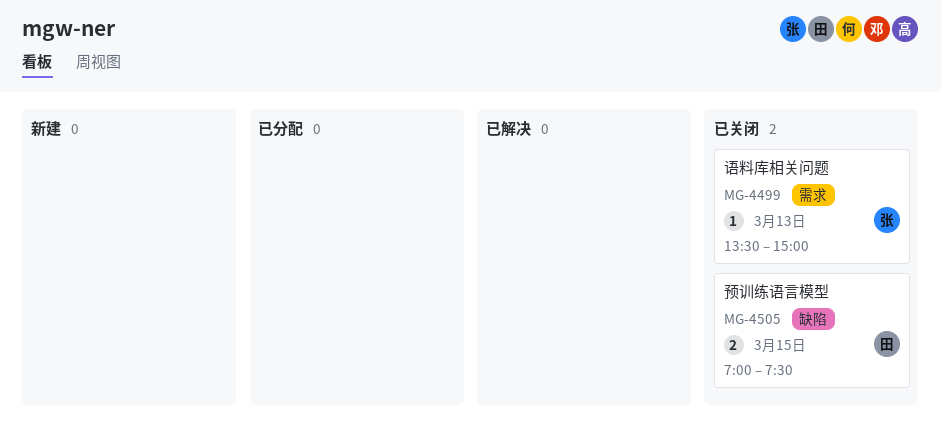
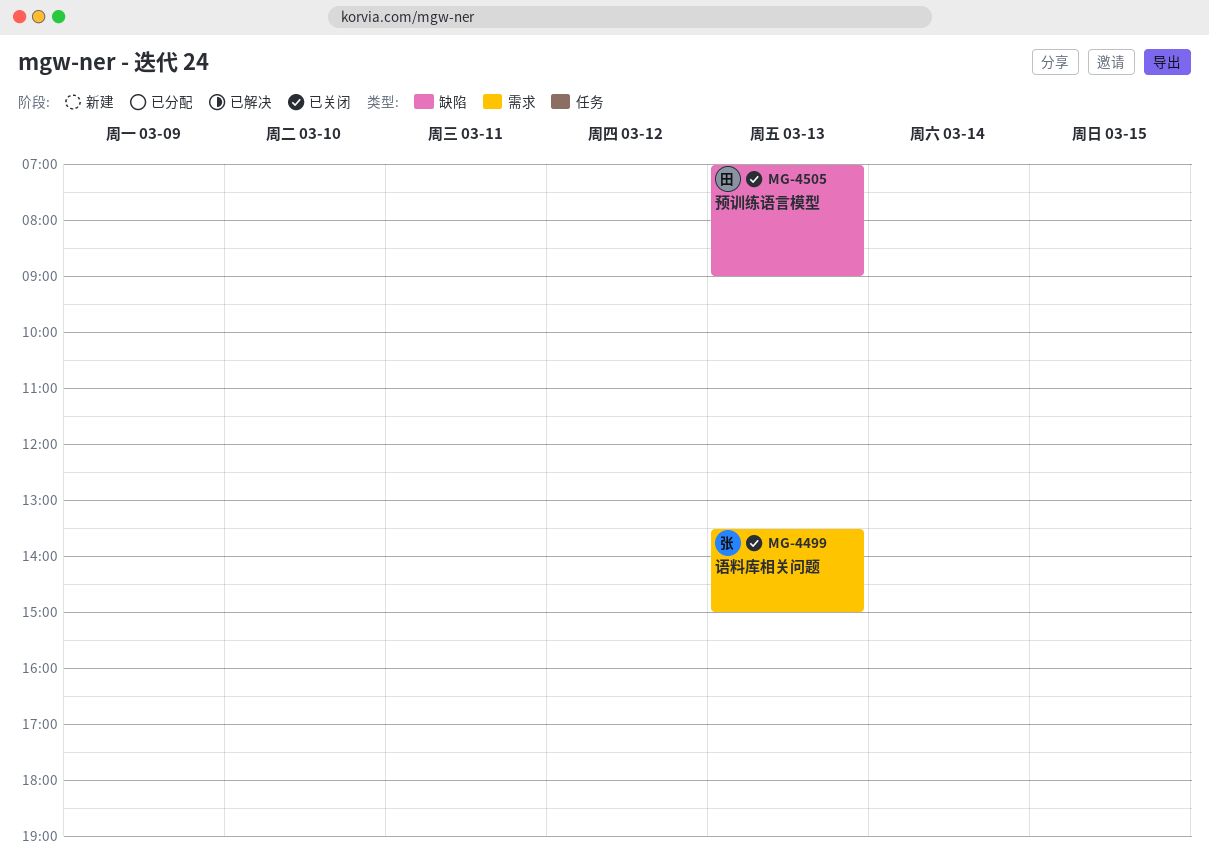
MG-4505, day: Mar 15 -> Mar 13
MG-4505, ends: 07:30 -> 09:00

